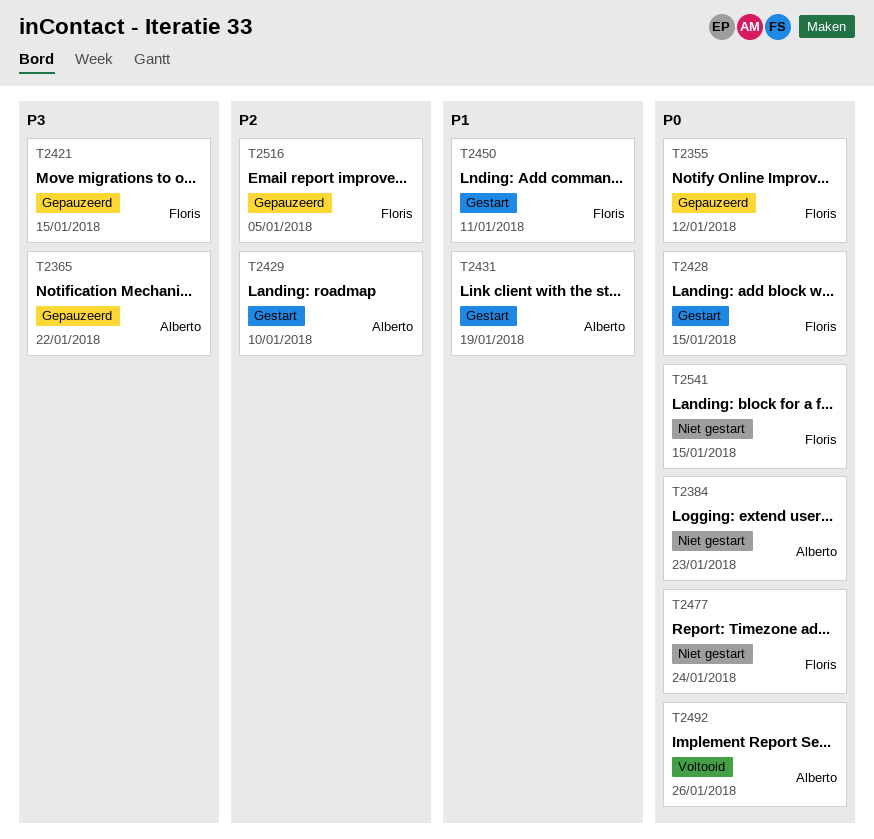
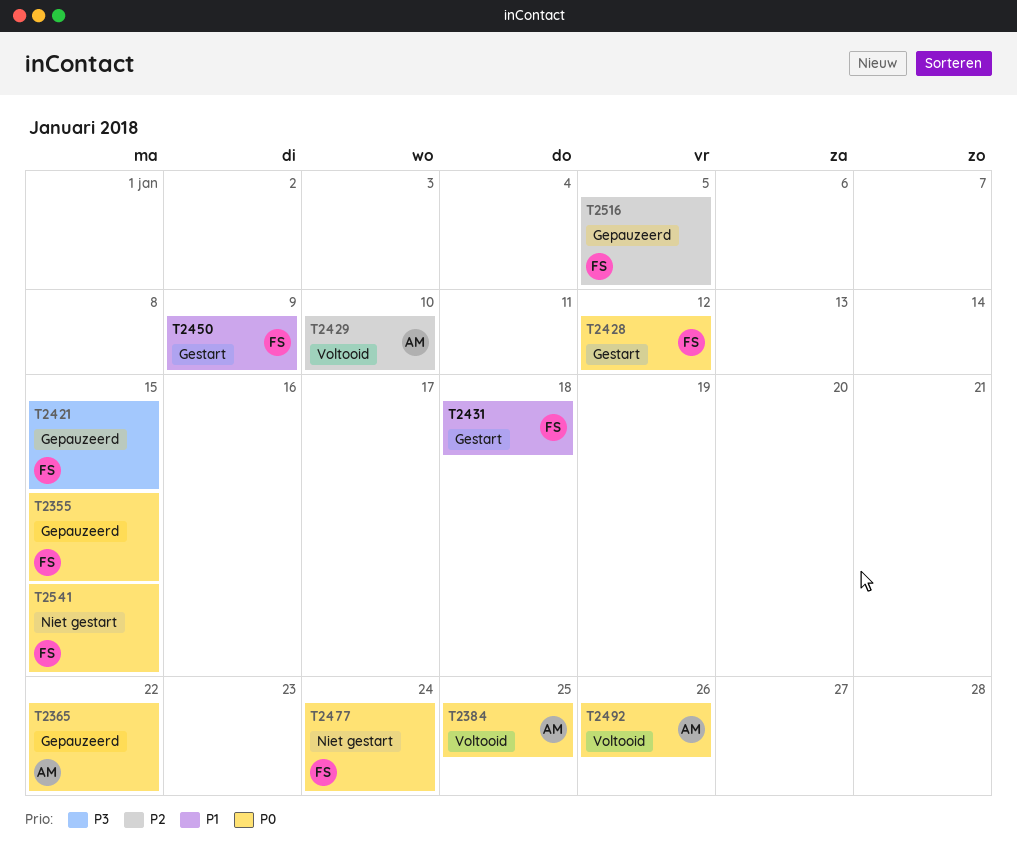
T2355, due: Jan 12 -> Jan 15
T2365, priority: P3 -> P0
T2384, status: Niet gestart -> Voltooid
T2384, due: Jan 23 -> Jan 25
T2428, due: Jan 15 -> Jan 12
T2429, status: Gestart -> Voltooid
T2431, owner: Alberto -> Floris
T2431, due: Jan 19 -> Jan 18
T2450, due: Jan 11 -> Jan 9

